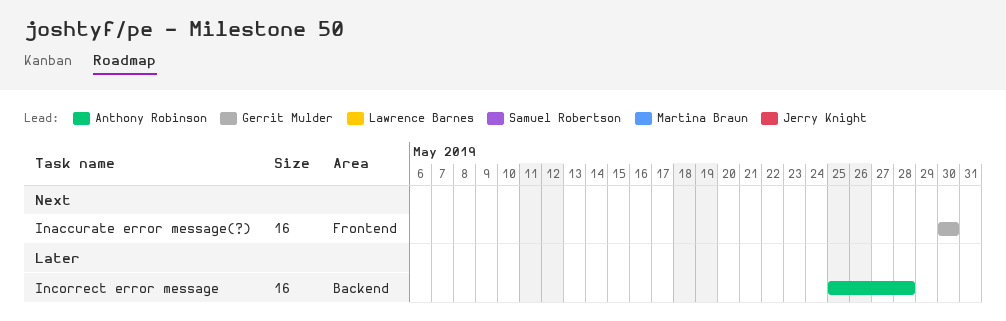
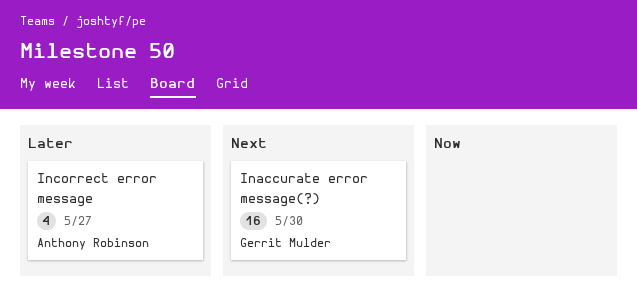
Incorrect error message, estimate: 16 -> 4
Incorrect error message, due: May 28 -> May 27

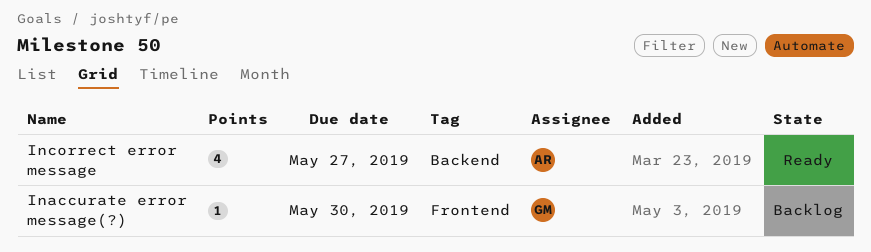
Inaccurate error message(?), estimate: 16 -> 1

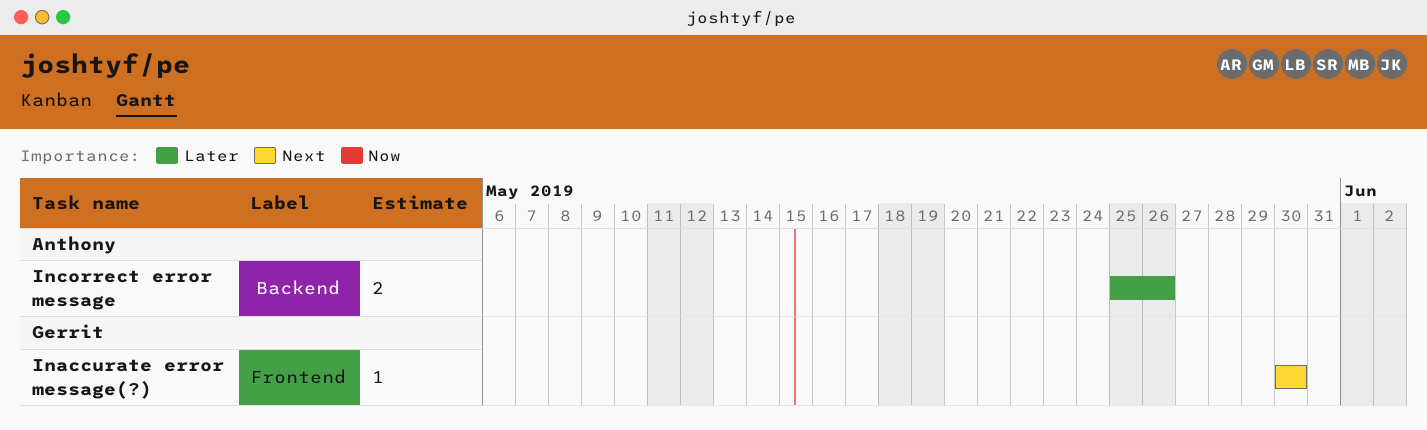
Incorrect error message, estimate: 4 -> 2
Incorrect error message, due: May 27 -> May 26

